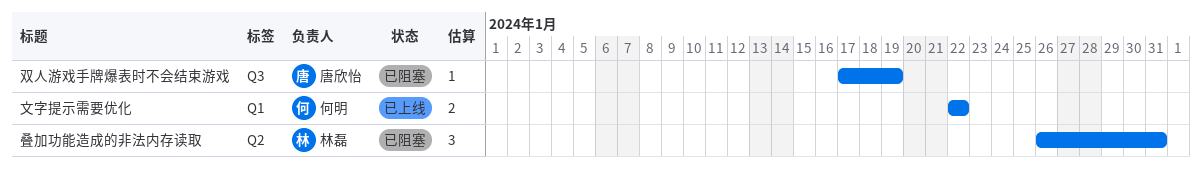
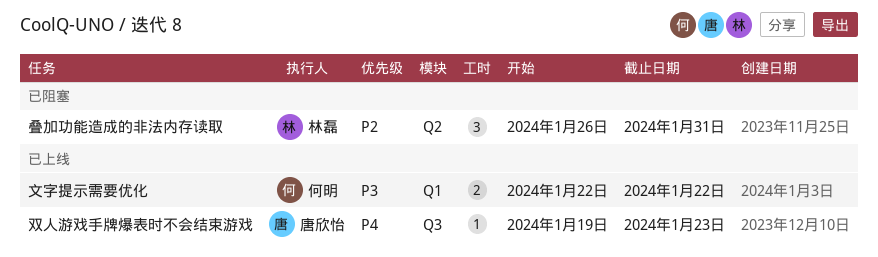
双人游戏手牌爆表时不会结束游戏, status: 已阻塞 -> 已上线
双人游戏手牌爆表时不会结束游戏, start: Jan 17 -> Jan 19
双人游戏手牌爆表时不会结束游戏, due: Jan 19 -> Jan 23

